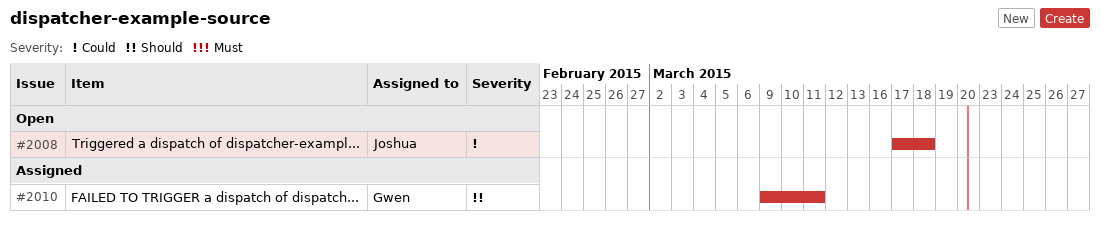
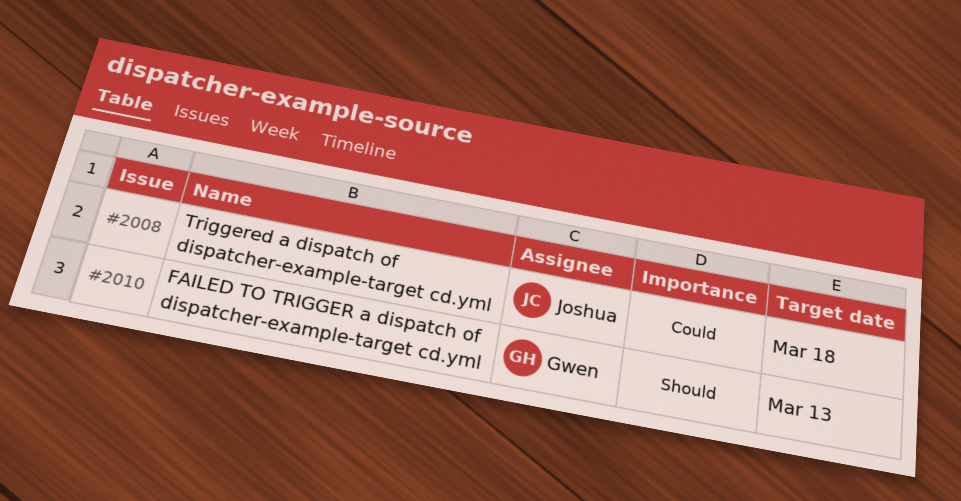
#2010, due: Mar 11 -> Mar 13

